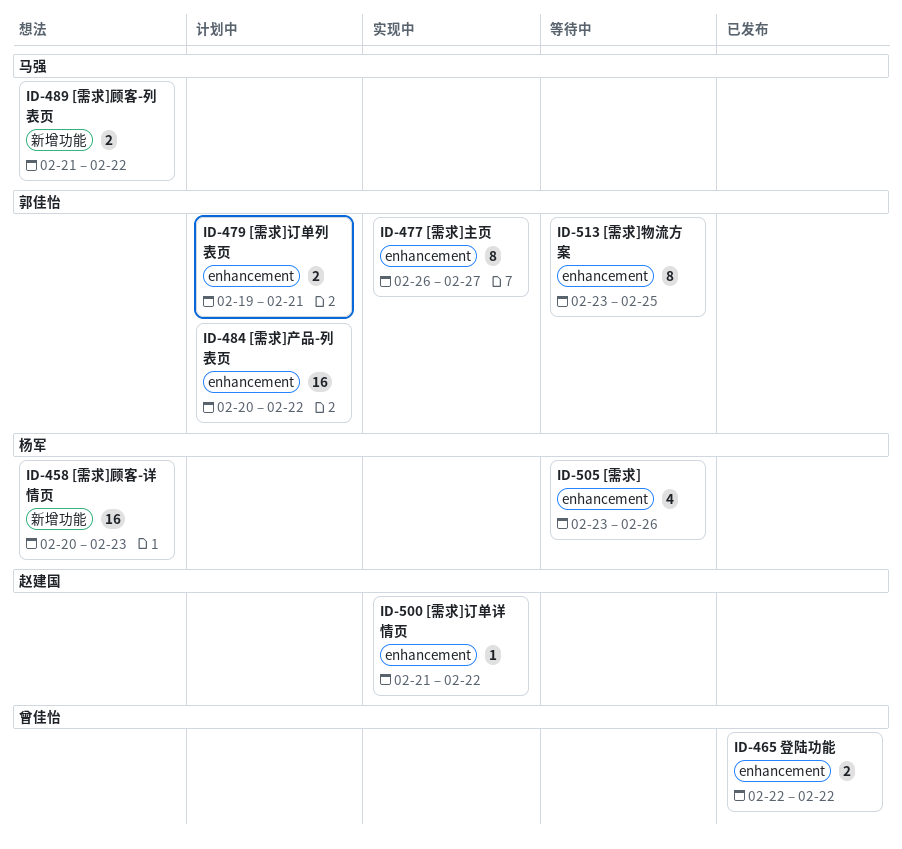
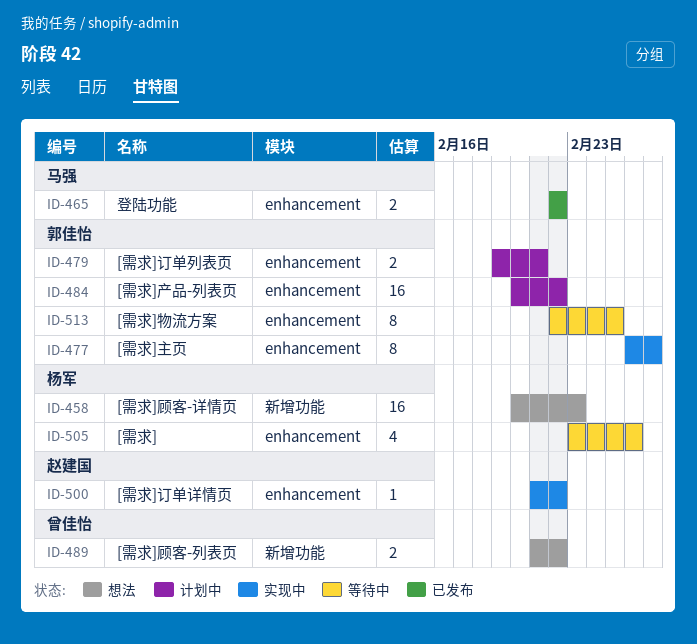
ID-465, owner: 曾佳怡 -> 马强
ID-489, owner: 马强 -> 曾佳怡
ID-513, start: Feb 23 -> Feb 22

